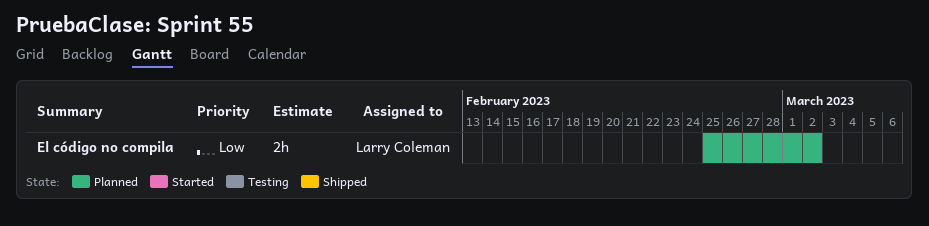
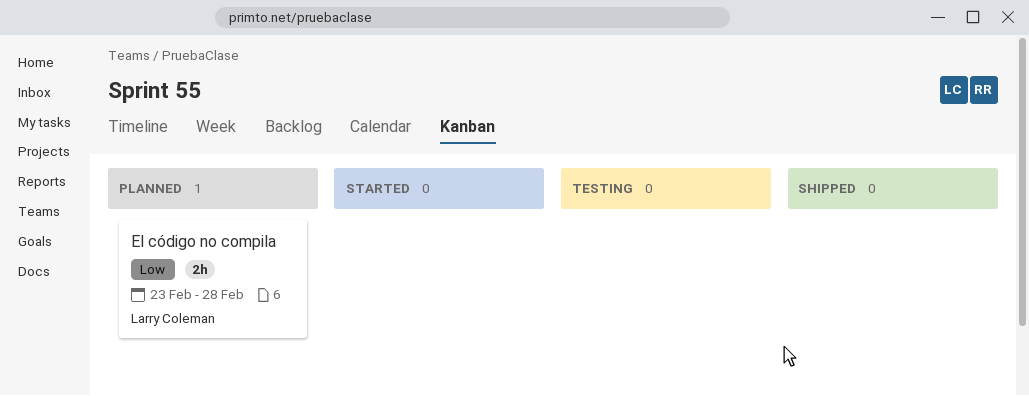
El código no compila, start: Feb 25 -> Feb 23
El código no compila, due: Mar 2 -> Feb 28

